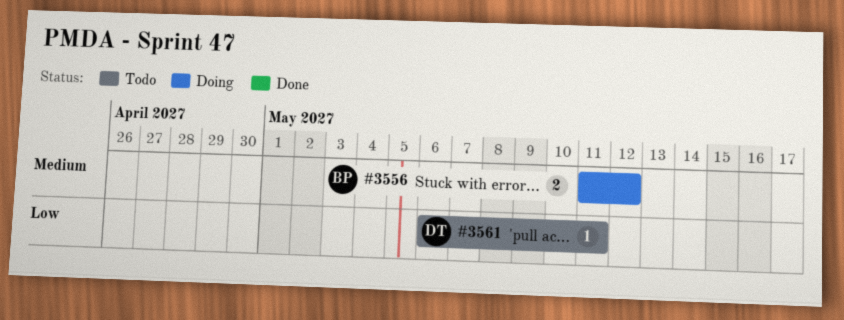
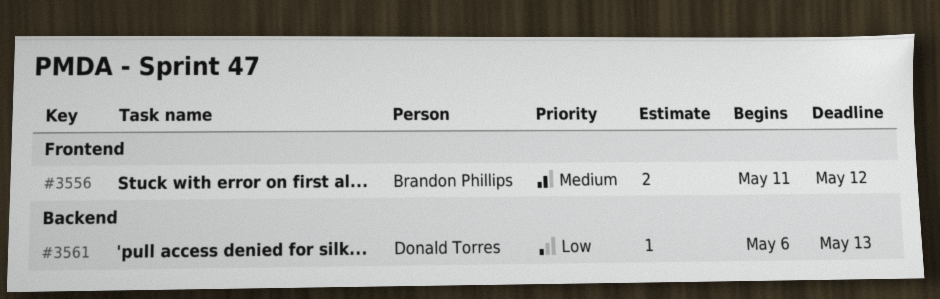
#3561, due: May 11 -> May 13

